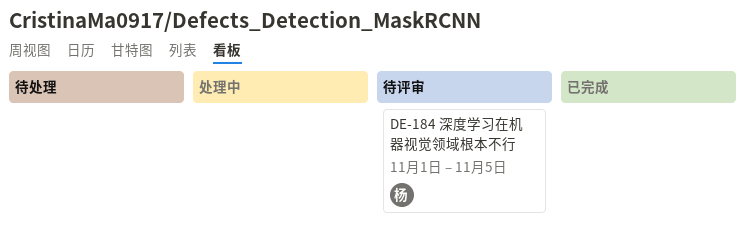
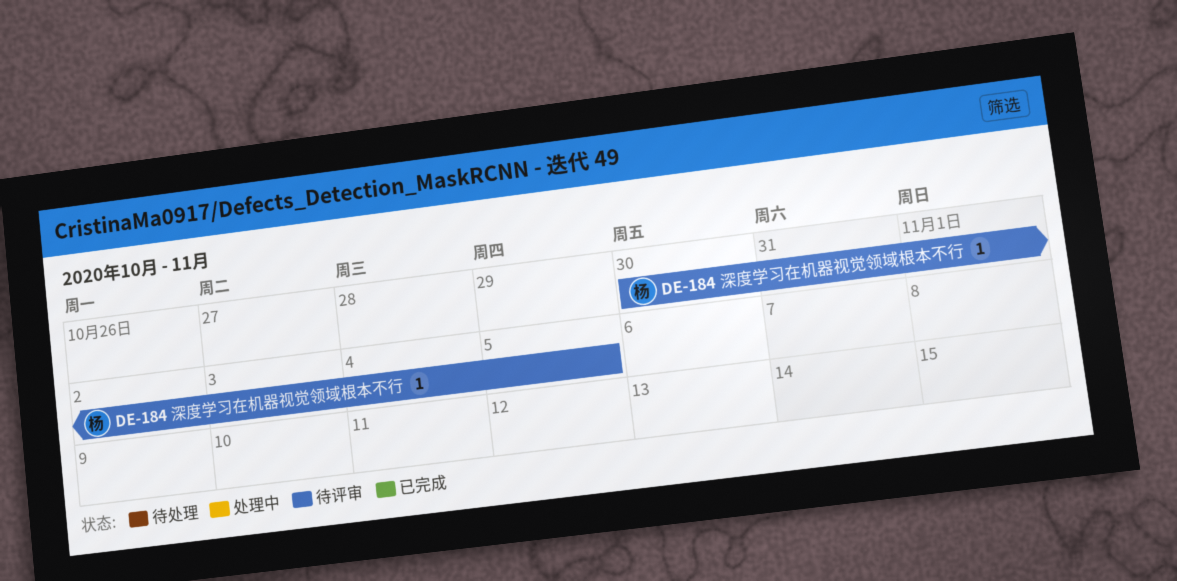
DE-184, start: Nov 1 -> Oct 30

